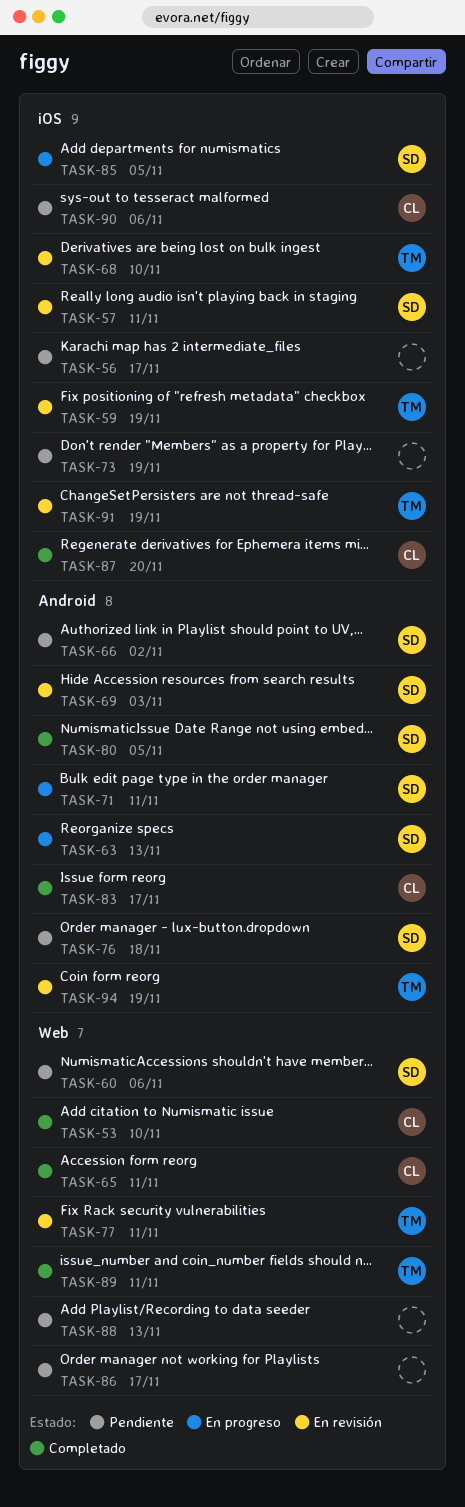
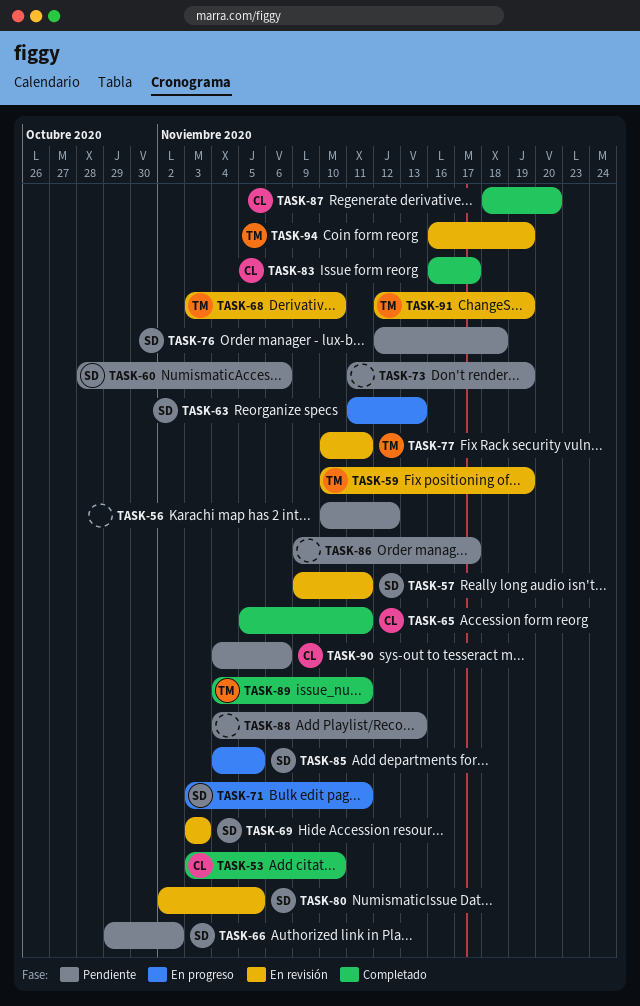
TASK-56, due: Nov 17 -> Nov 12
TASK-80, status: Completado -> En revisión

